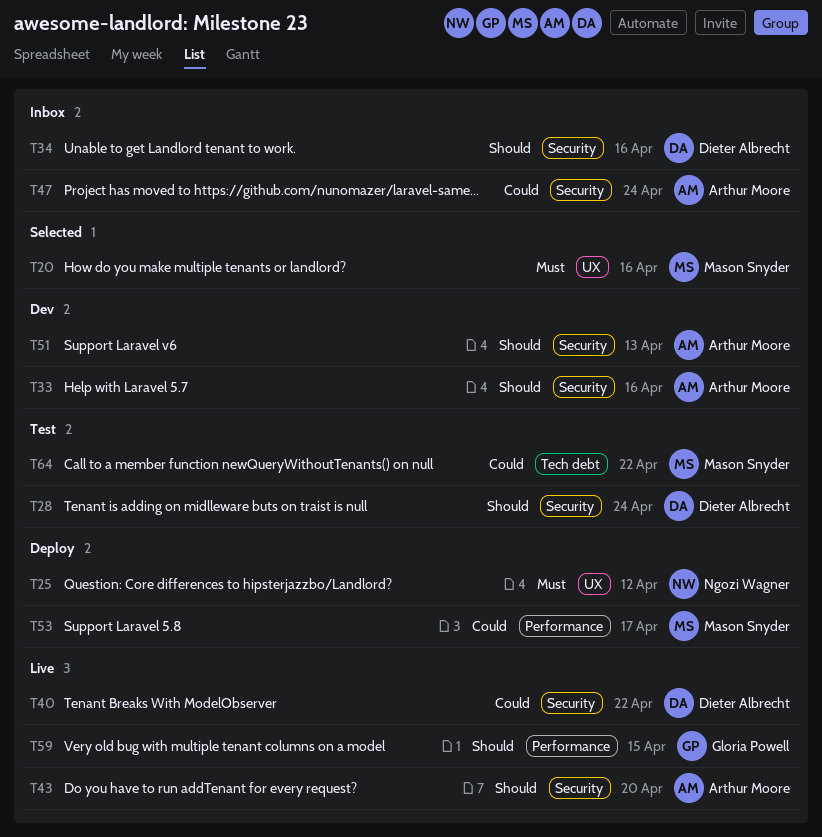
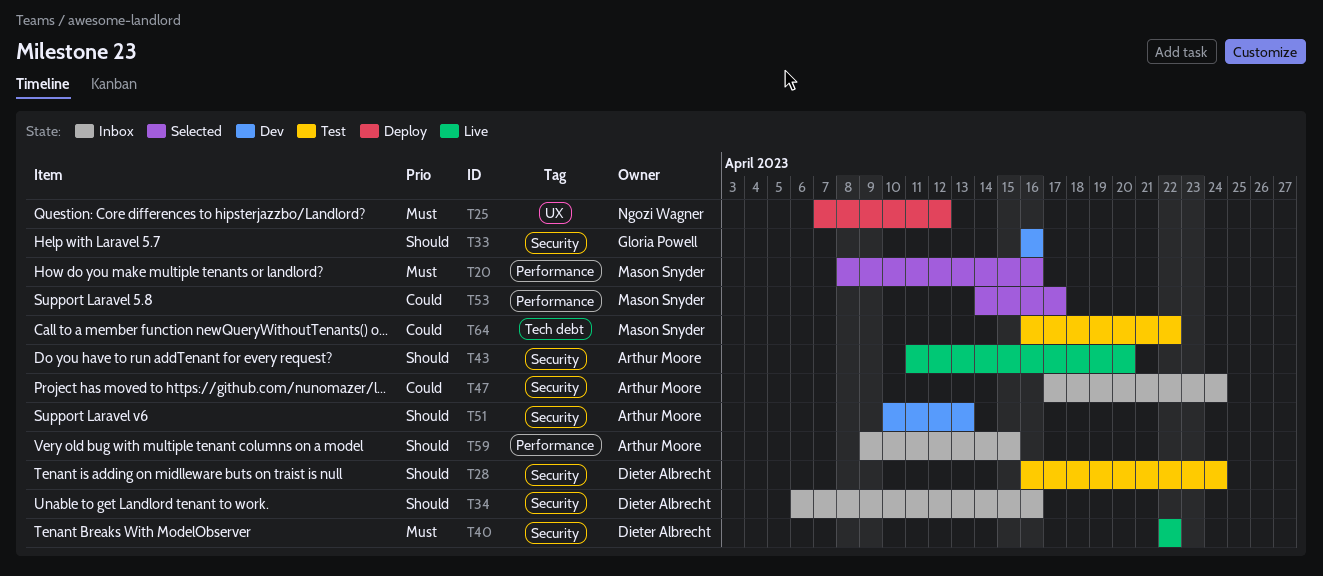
T20, label: UX -> Performance
T33, owner: Arthur Moore -> Gloria Powell
T40, priority: Could -> Must
T53, status: Deploy -> Selected
T59, status: Live -> Inbox
T59, owner: Gloria Powell -> Arthur Moore

